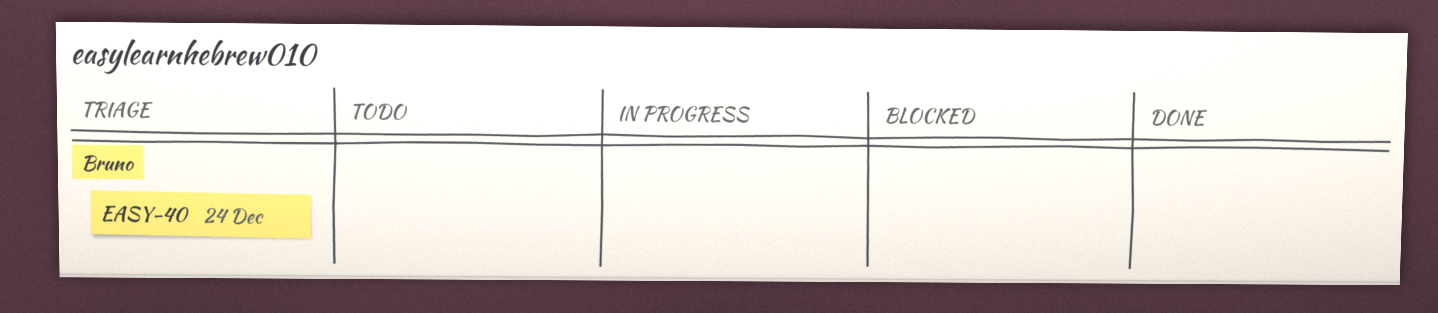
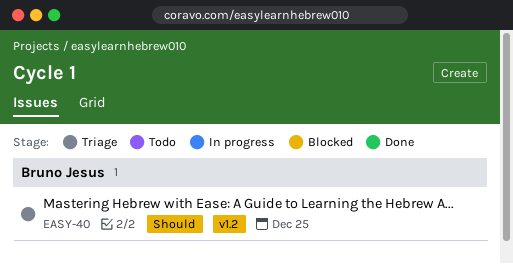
EASY-40, due: Dec 24 -> Dec 25

